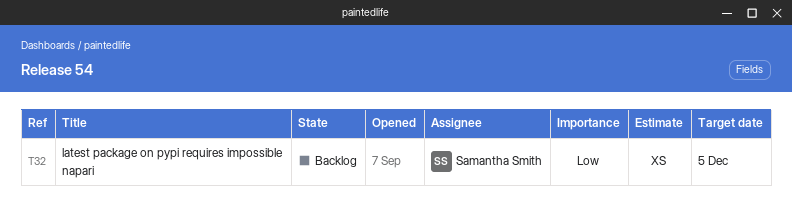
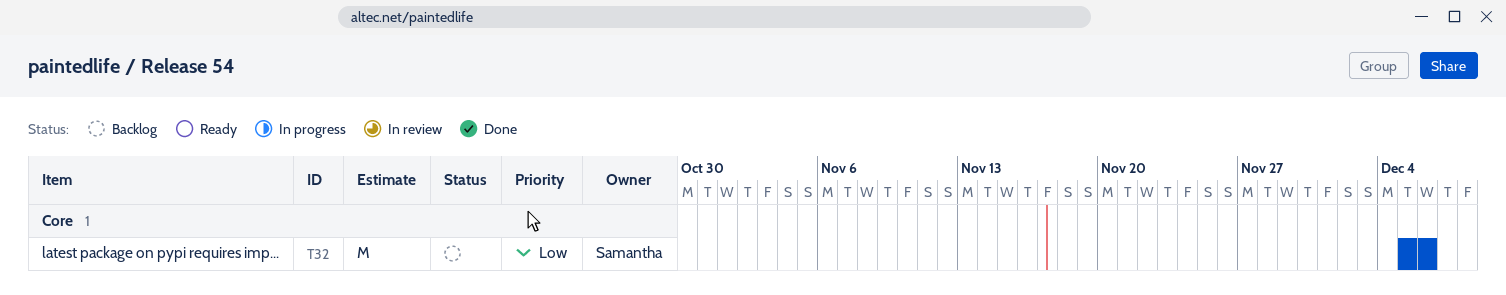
T32, estimate: XS -> M
T32, due: Dec 5 -> Dec 6

